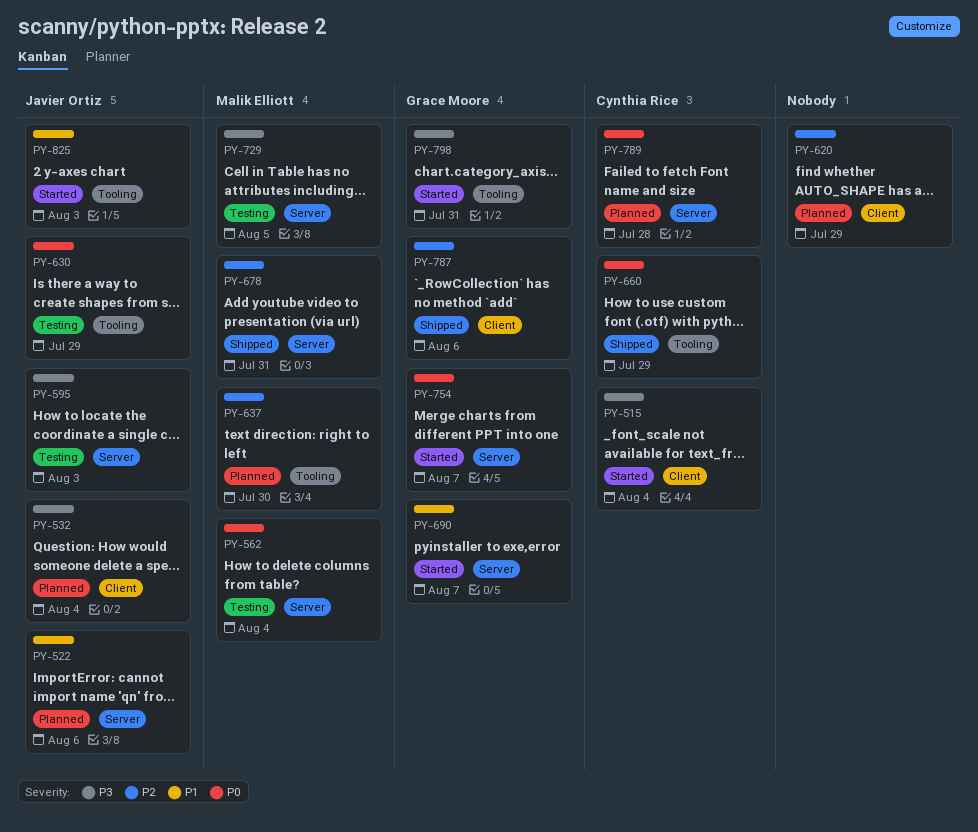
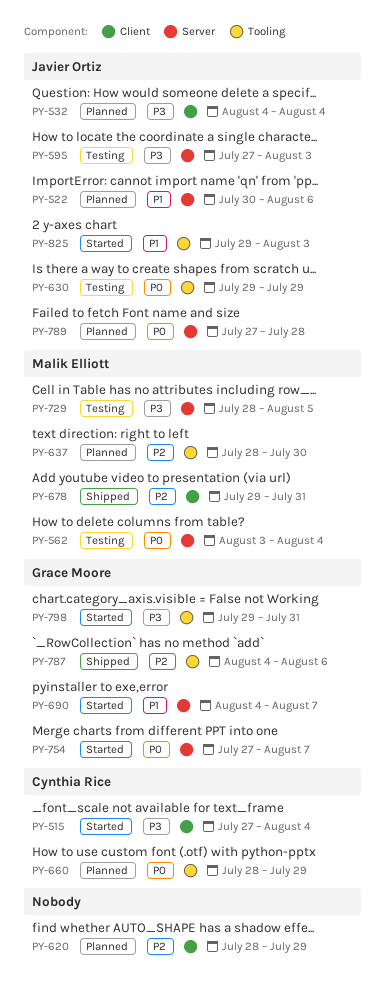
PY-660, status: Shipped -> Planned
PY-678, label: Server -> Client
PY-787, label: Client -> Tooling
PY-789, owner: Cynthia Rice -> Javier Ortiz

